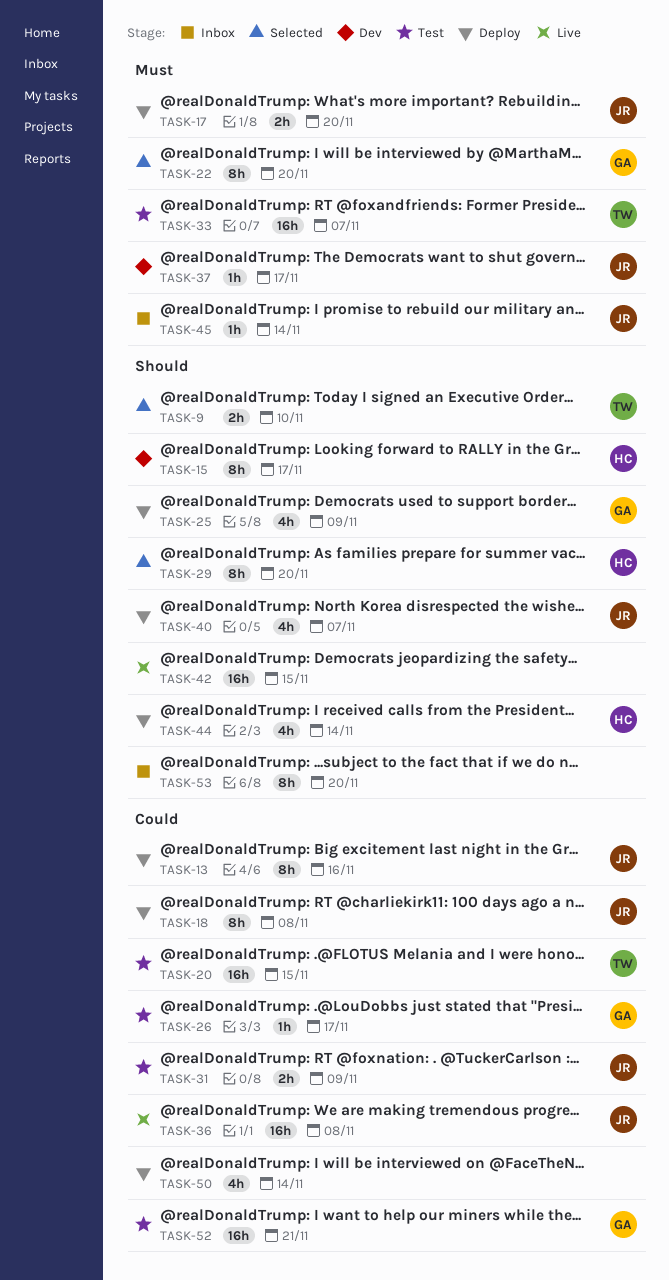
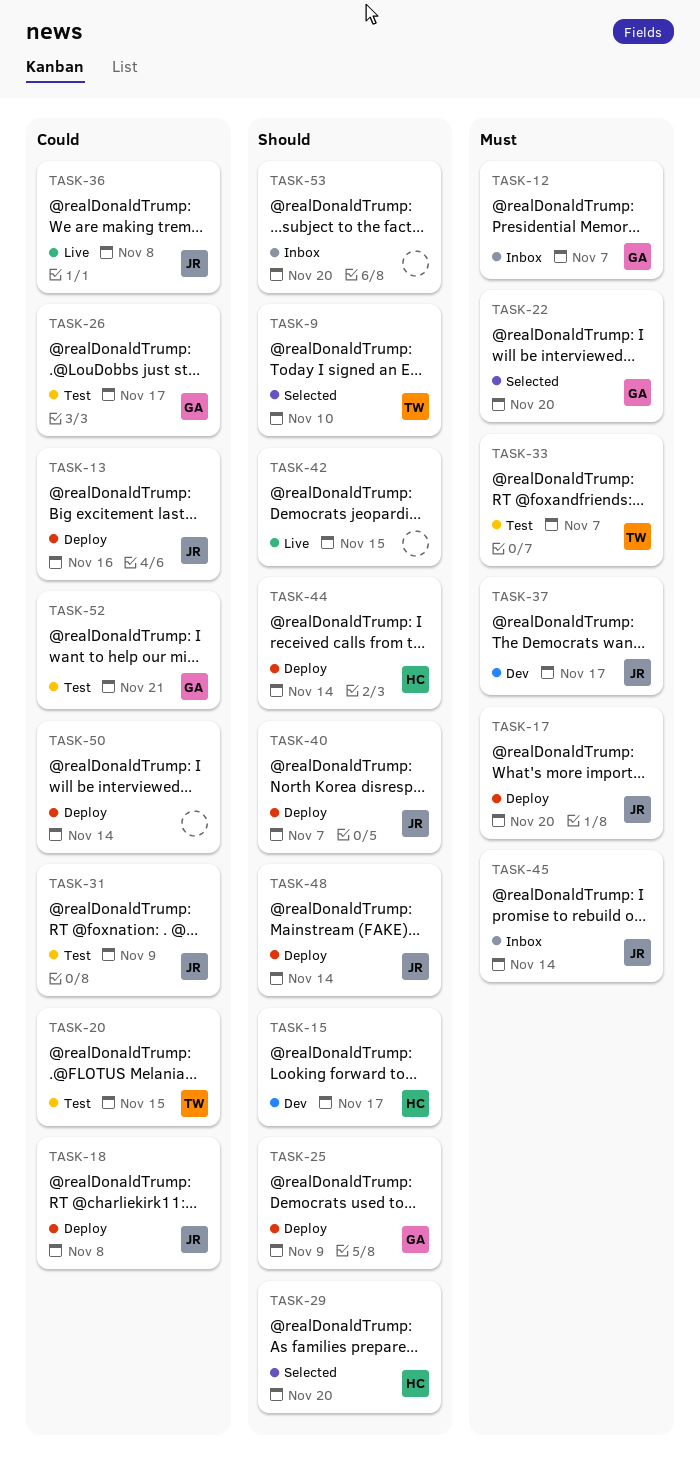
TASK-12: none -> present
TASK-48: none -> present

